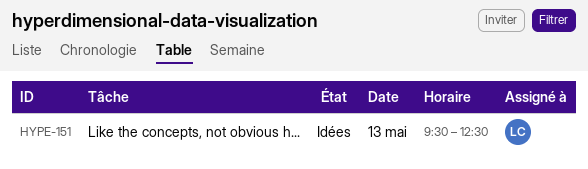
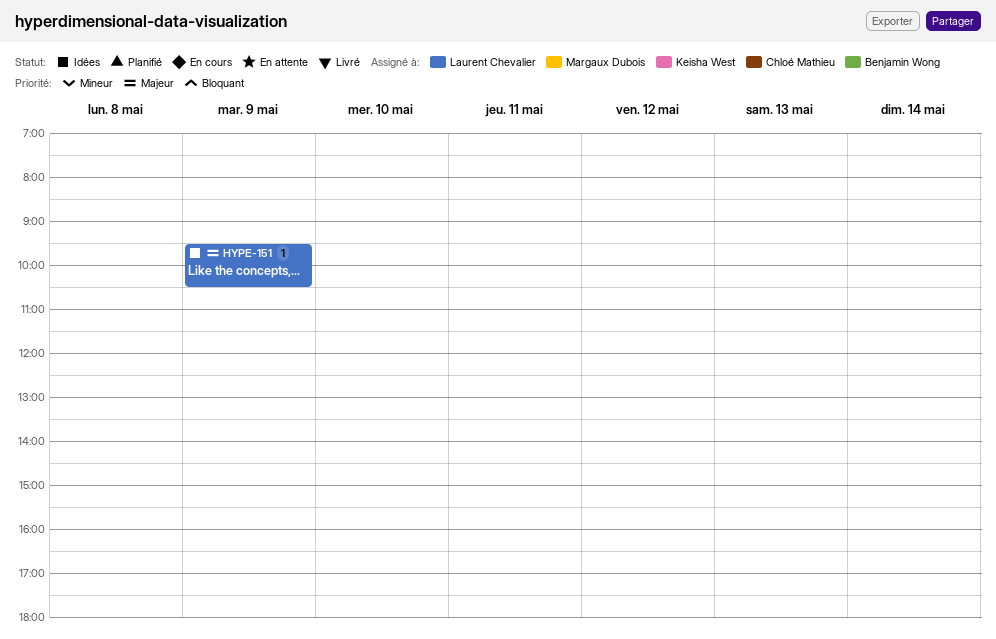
HYPE-151, day: May 13 -> May 9
HYPE-151, ends: 12:30 -> 10:30

